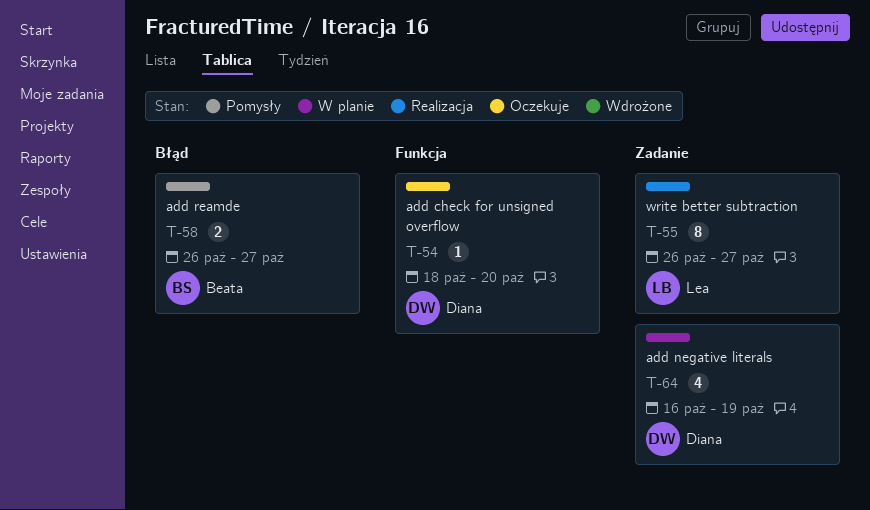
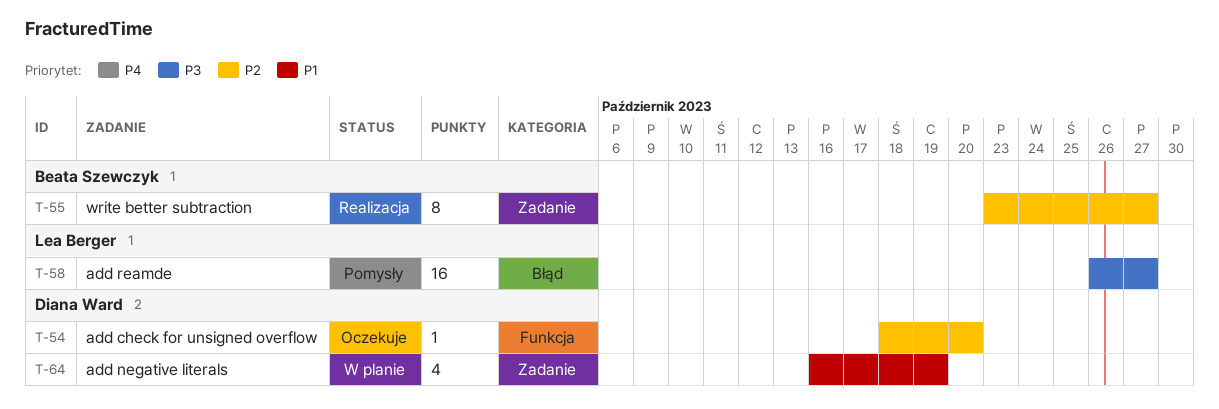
T-55, owner: Lea Berger -> Beata Szewczyk
T-55, start: Oct 26 -> Oct 23
T-58, owner: Beata Szewczyk -> Lea Berger
T-58, estimate: 2 -> 16

